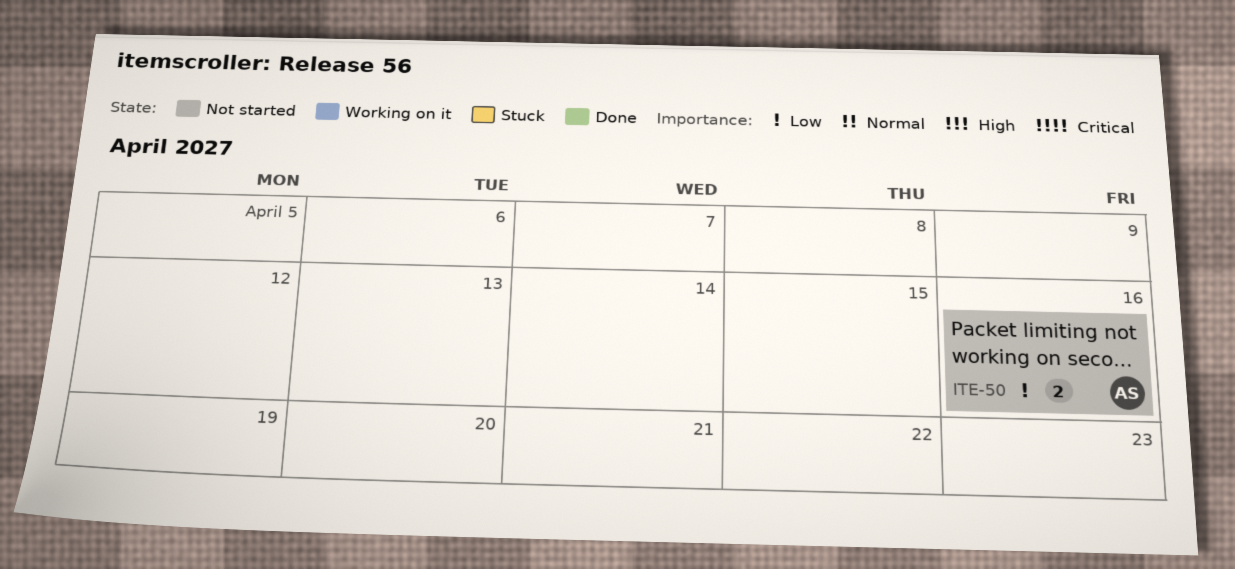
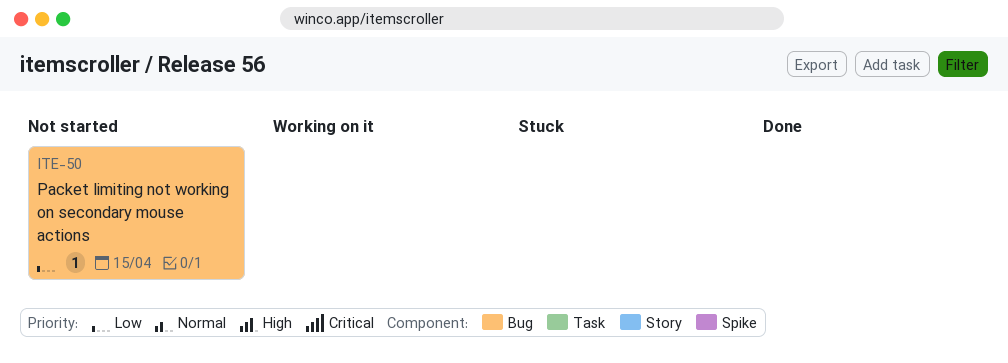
ITE-50, estimate: 2 -> 1
ITE-50, due: Apr 16 -> Apr 15

